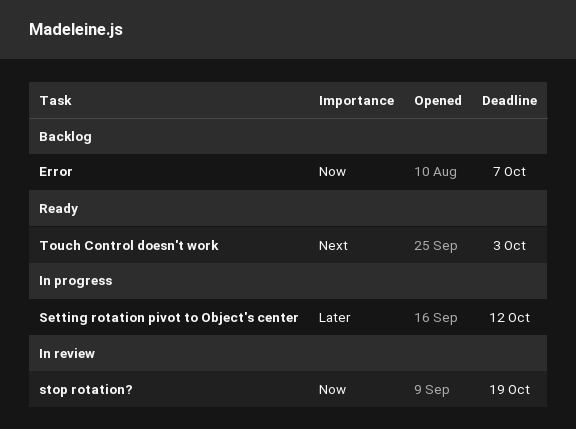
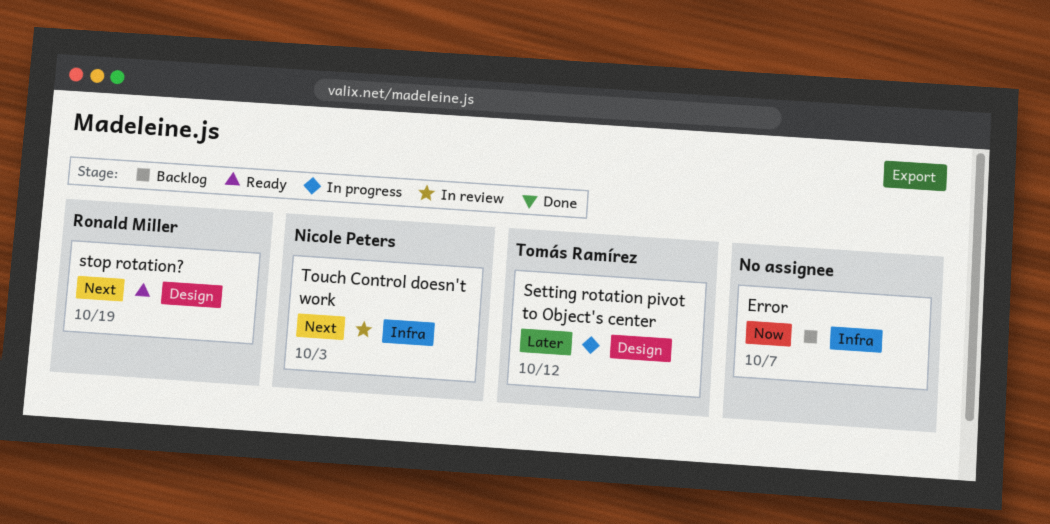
stop rotation?, status: In review -> Ready
stop rotation?, priority: Now -> Next
Touch Control doesn't work, status: Ready -> In review

